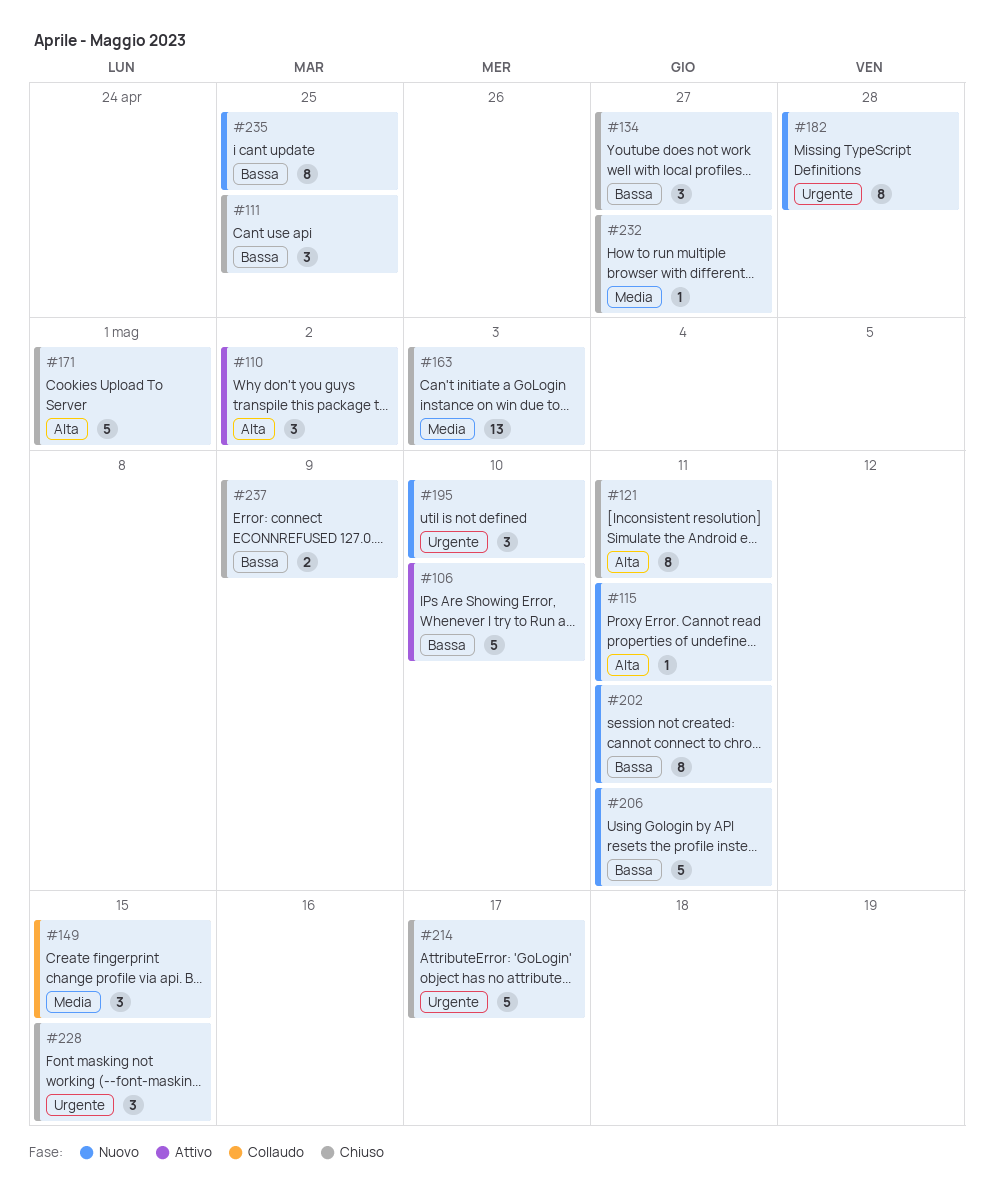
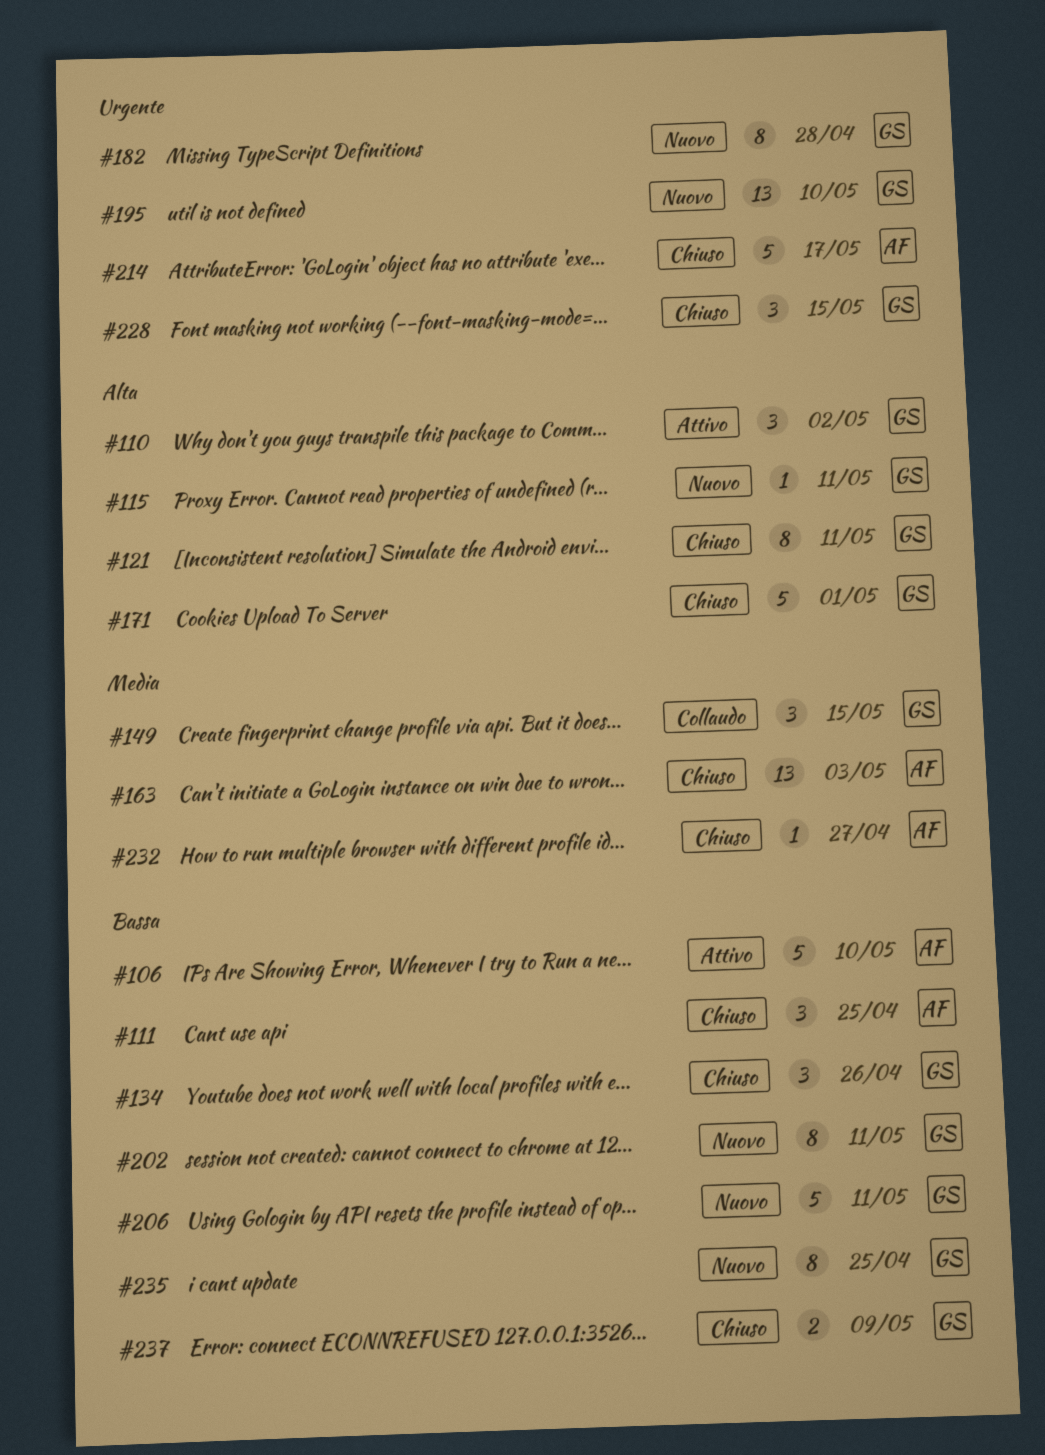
#134, due: Apr 27 -> Apr 26
#195, estimate: 3 -> 13

